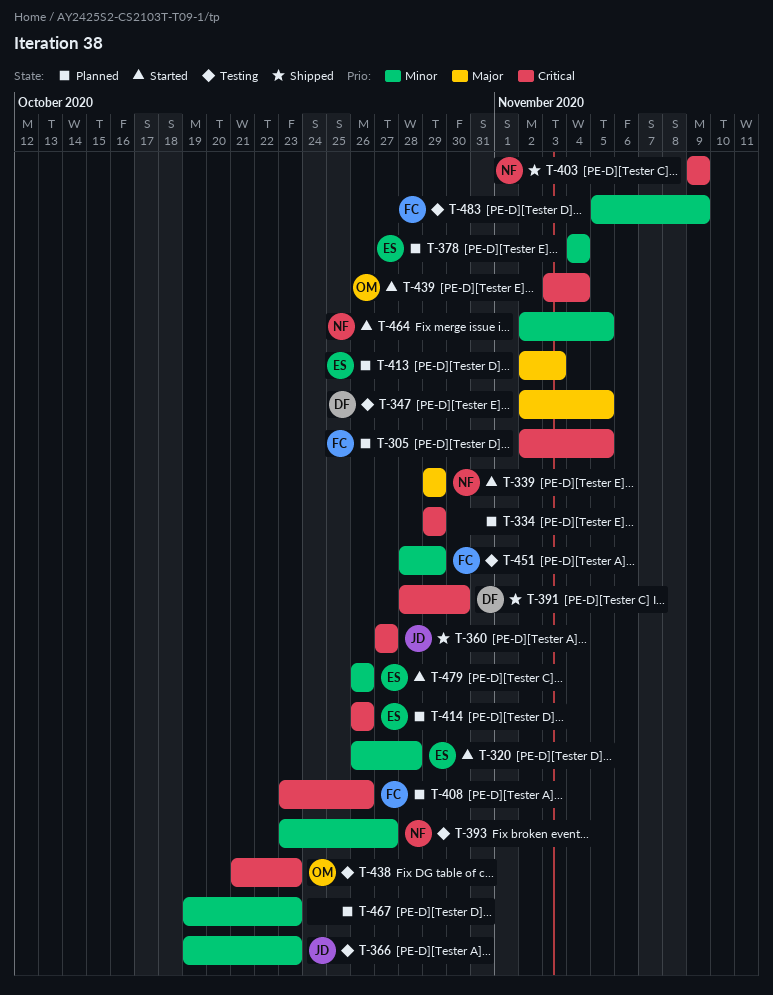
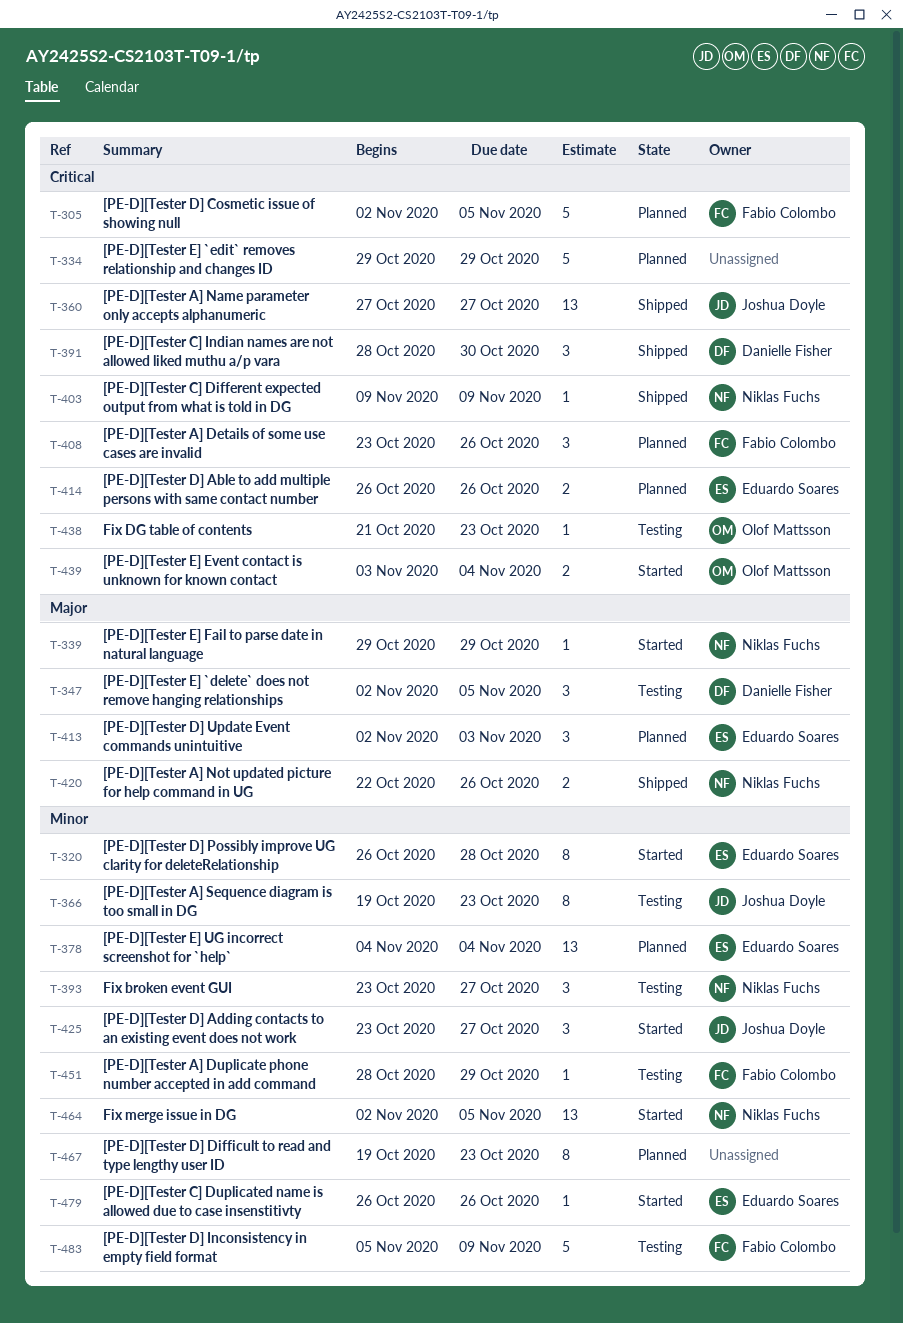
T-420: none -> present
T-425: none -> present

